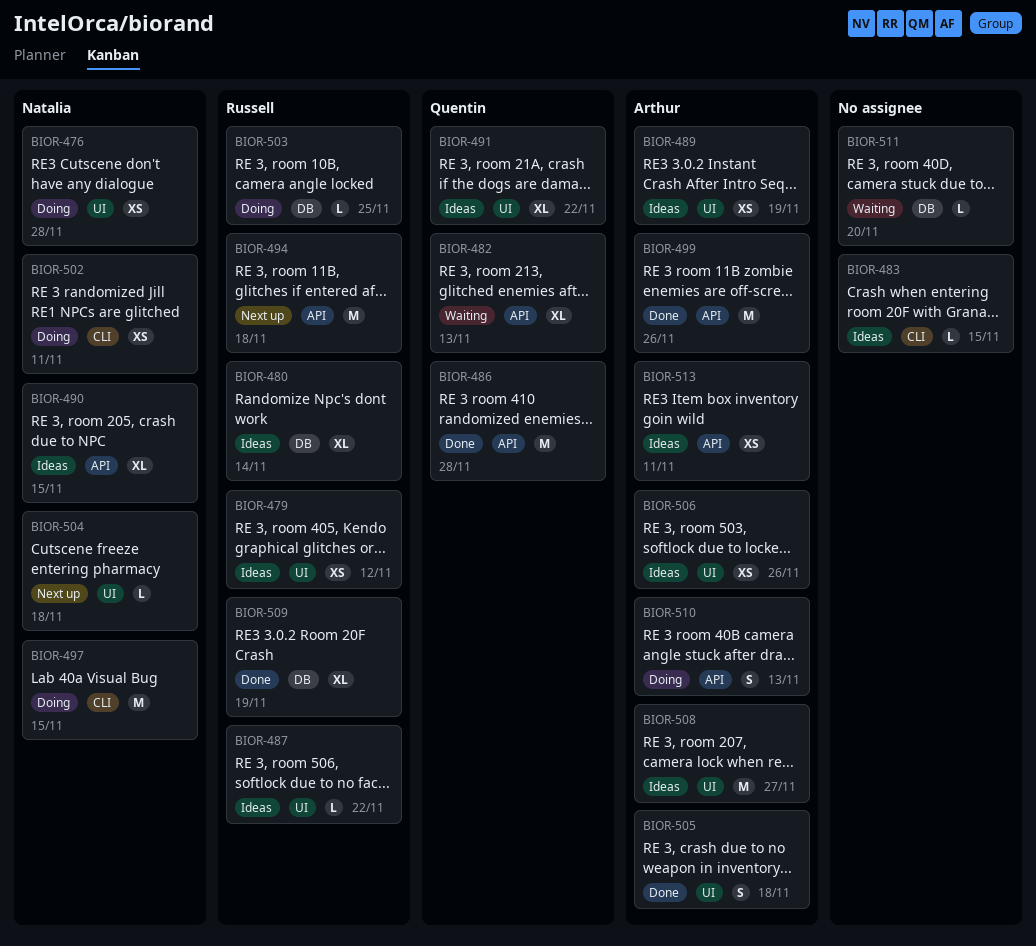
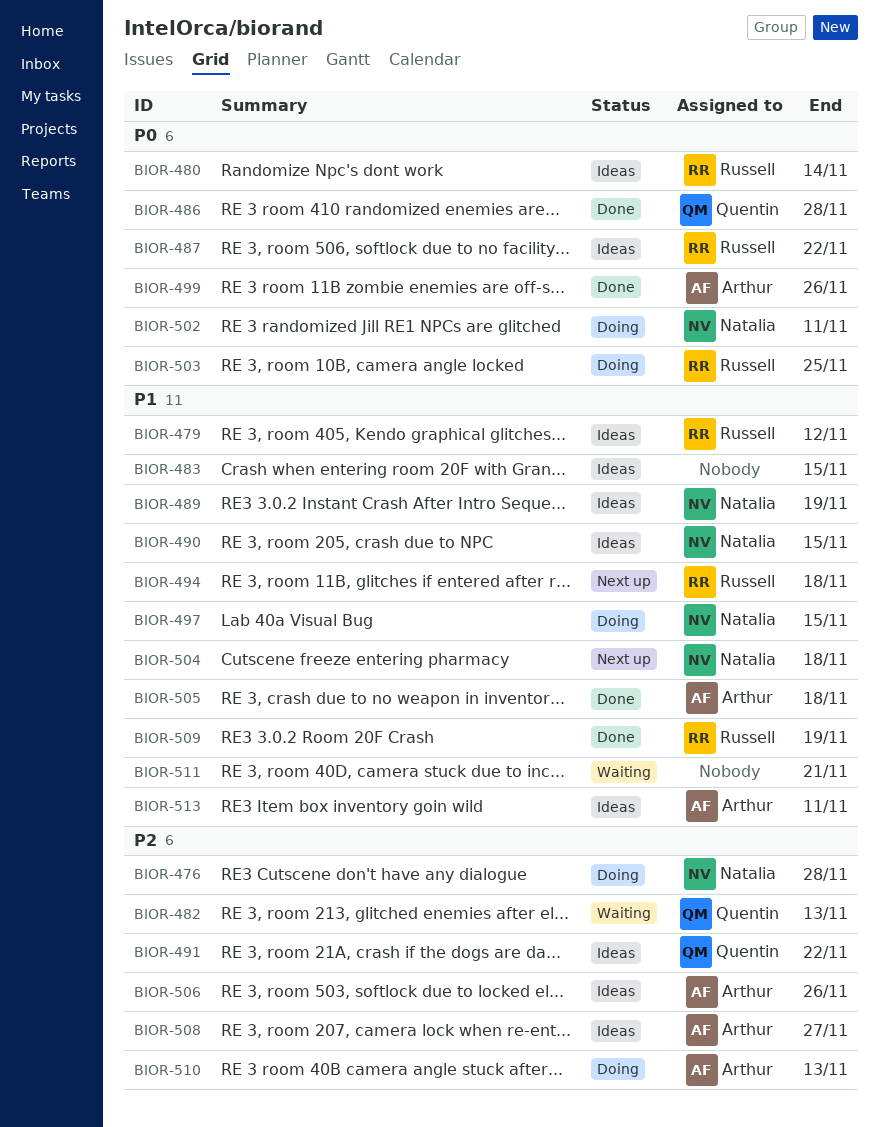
BIOR-489, owner: Arthur -> Natalia
BIOR-511, due: Nov 20 -> Nov 21

